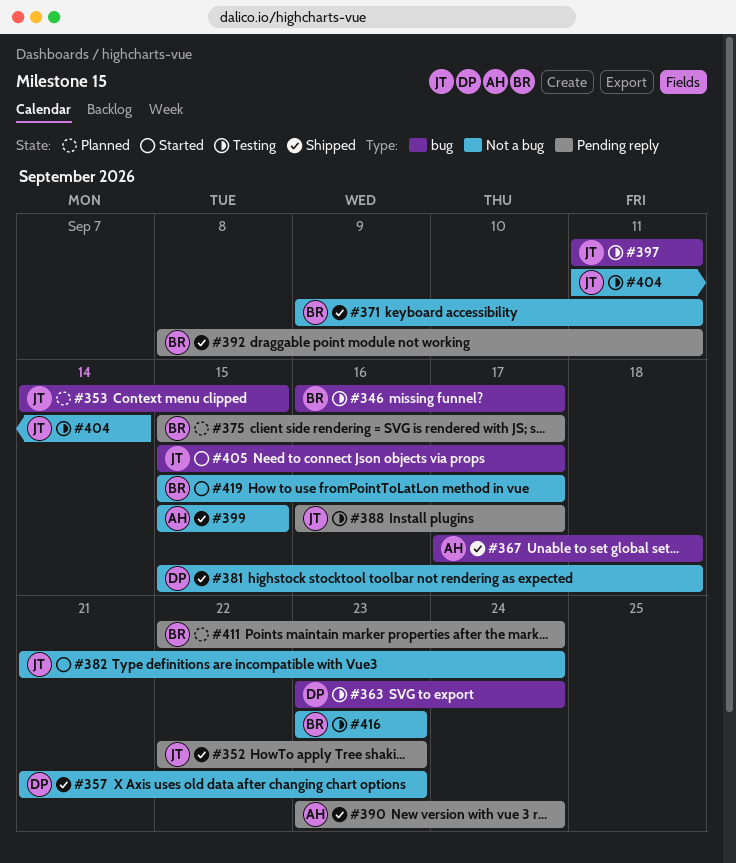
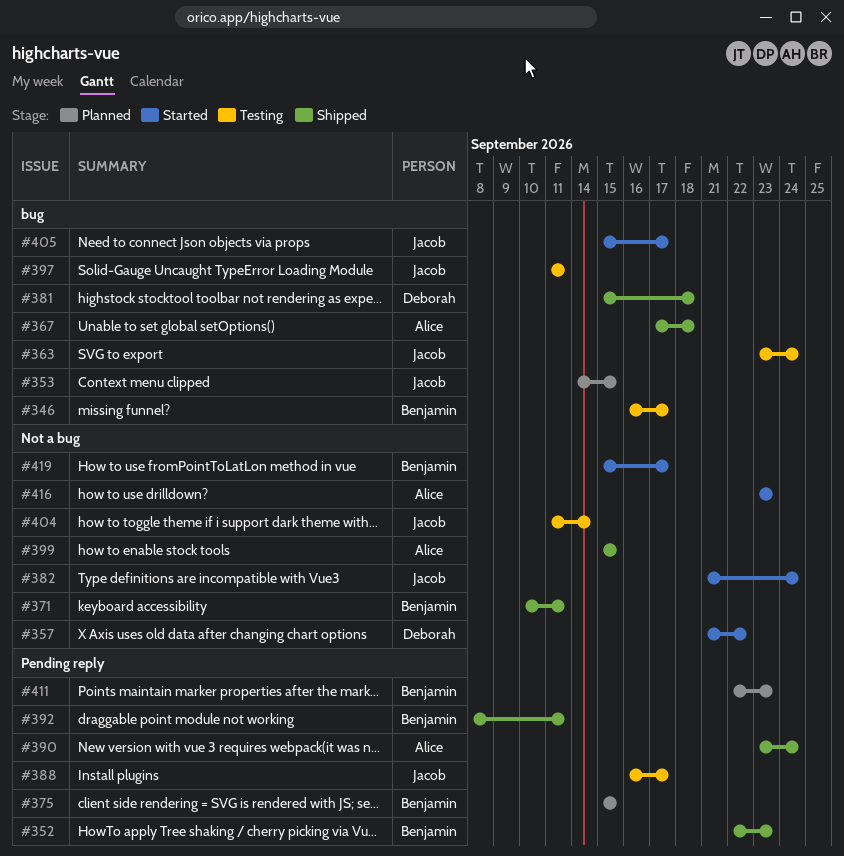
#352, owner: Jacob -> Benjamin
#357, status: Shipped -> Started
#357, due: Sep 23 -> Sep 22
#363, owner: Deborah -> Jacob
#371, start: Sep 9 -> Sep 10
#375, due: Sep 17 -> Sep 15
#381, label: Not a bug -> bug
#411, due: Sep 24 -> Sep 23
#416, status: Testing -> Started
#416, owner: Benjamin -> Alice

